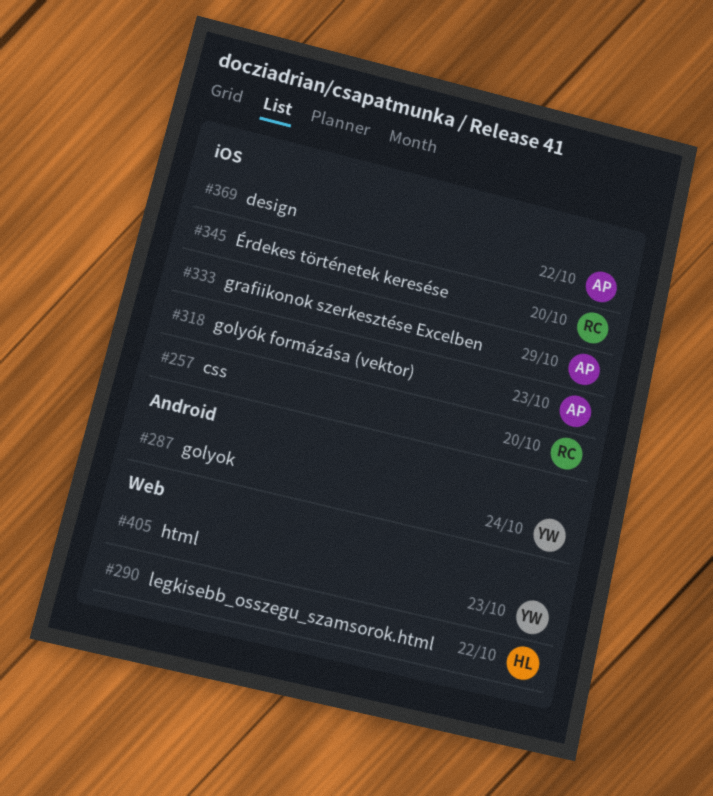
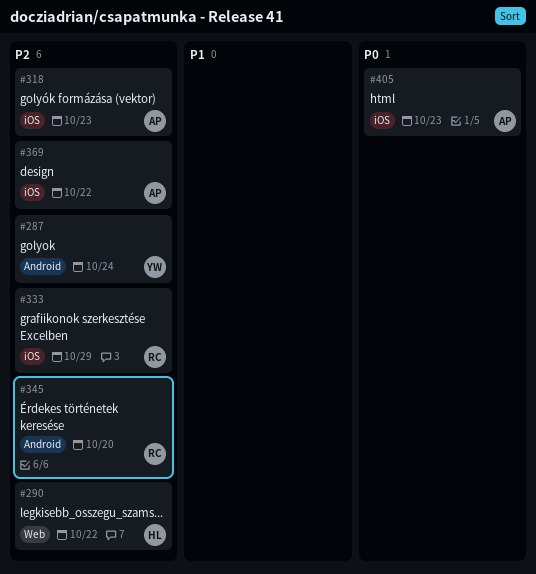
#257: present -> none
#333, owner: AP -> RC
#345, label: iOS -> Android
#405, owner: YW -> AP
#405, label: Web -> iOS

